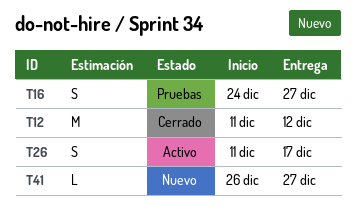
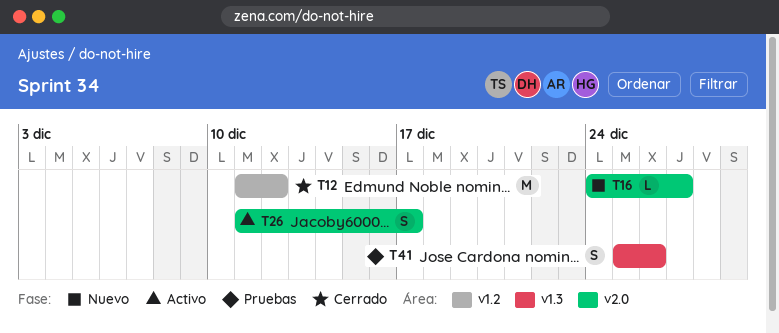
T16, status: Pruebas -> Nuevo
T16, estimate: S -> L
T41, status: Nuevo -> Pruebas
T41, estimate: L -> S
T41, start: Dec 26 -> Dec 25
T41, due: Dec 27 -> Dec 26

